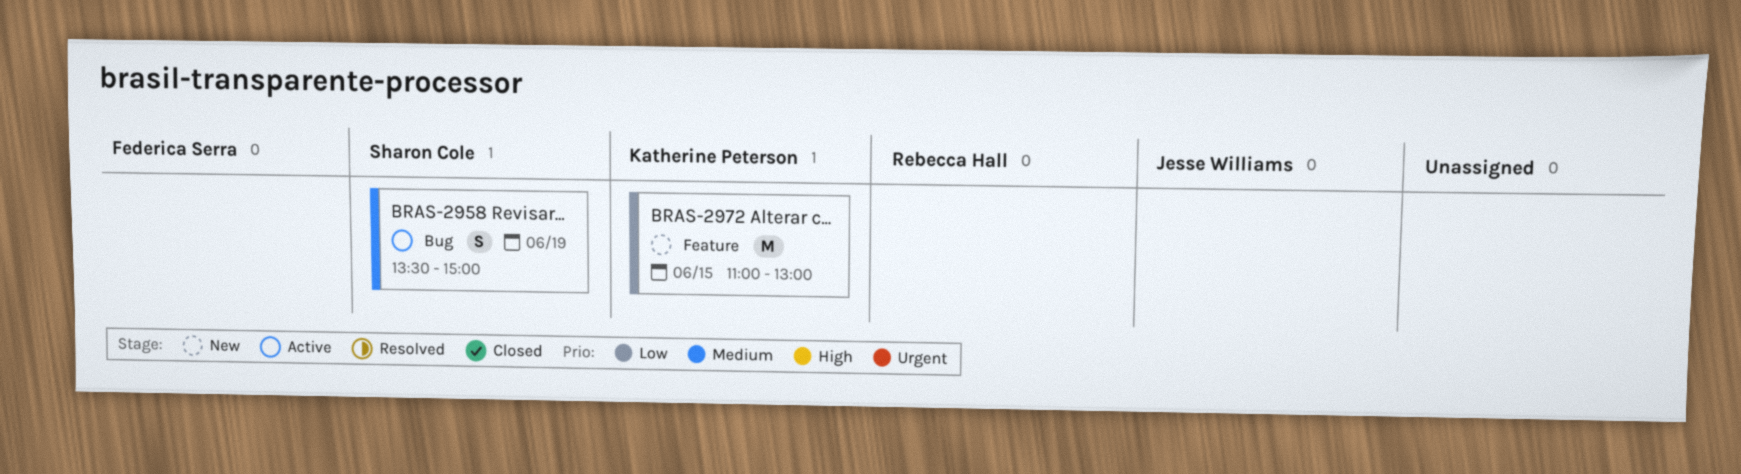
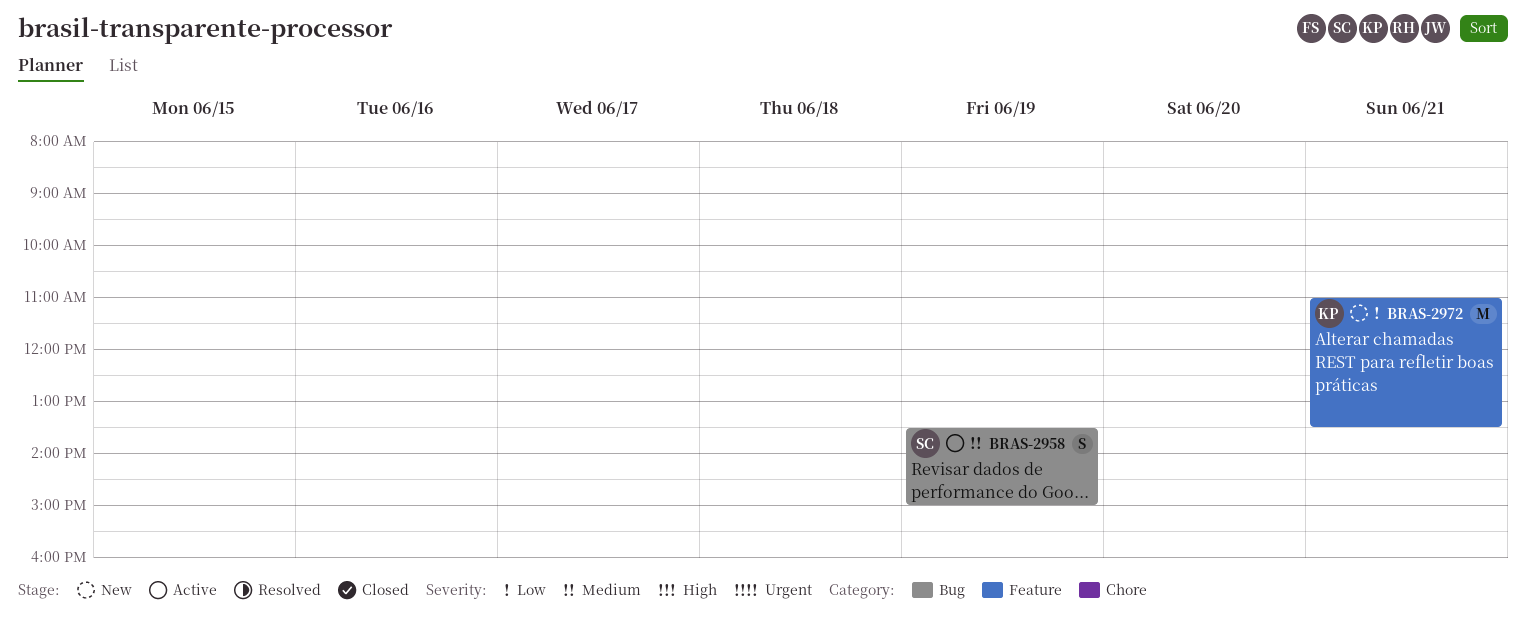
BRAS-2972, day: Jun 15 -> Jun 21
BRAS-2972, ends: 13:00 -> 13:30

